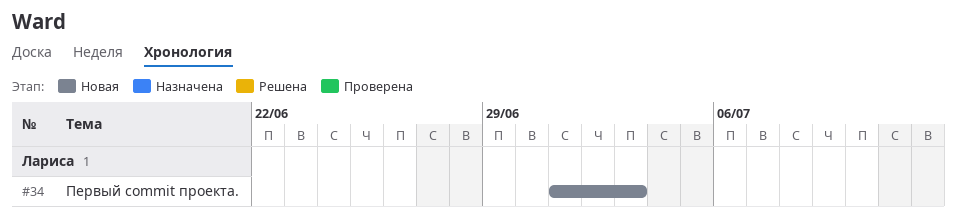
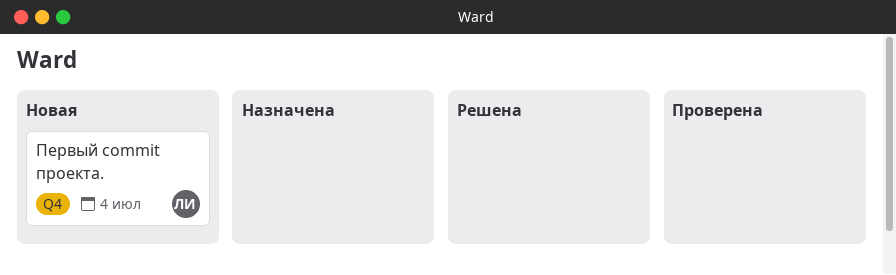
Первый commit проекта., due: Jul 3 -> Jul 4

